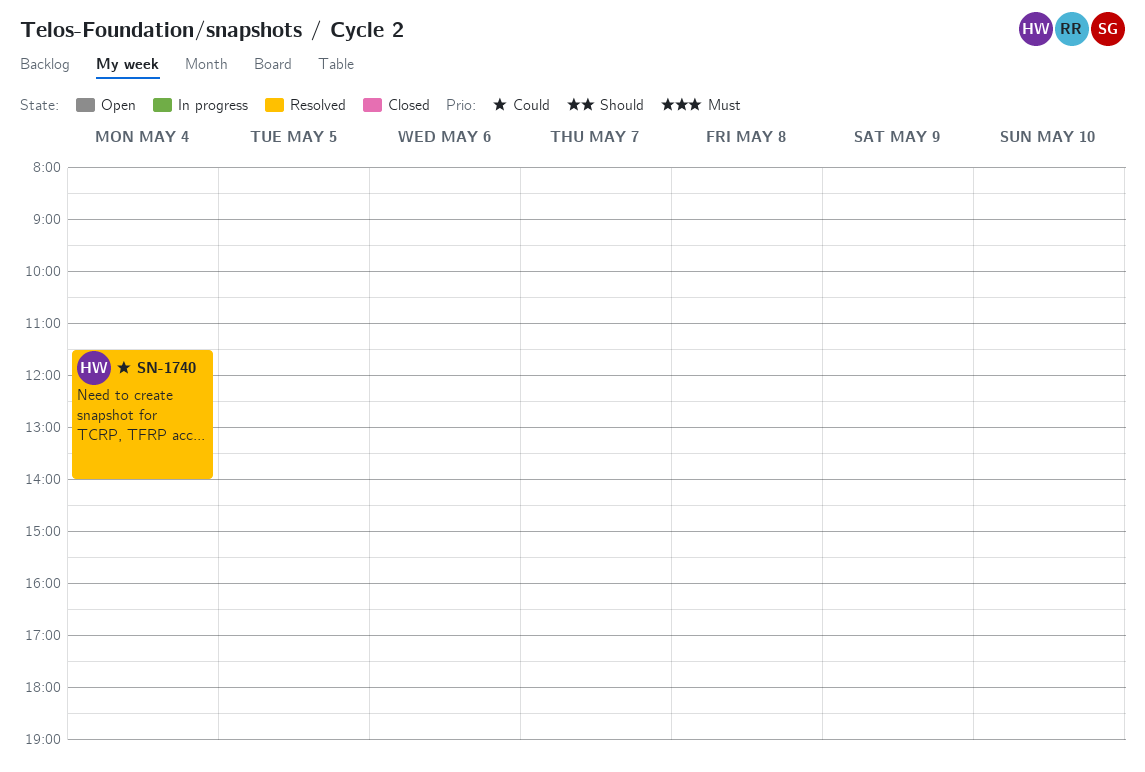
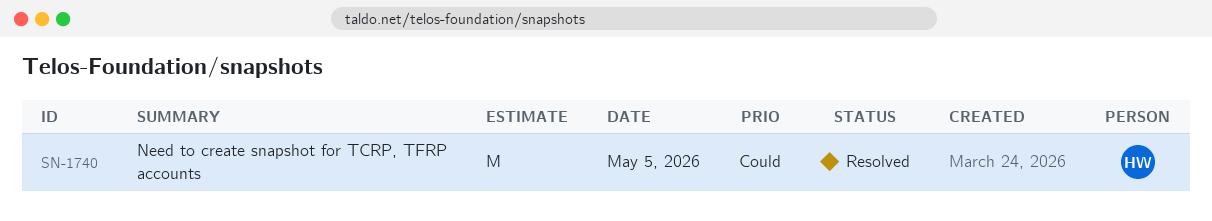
SN-1740, day: May 4 -> May 5

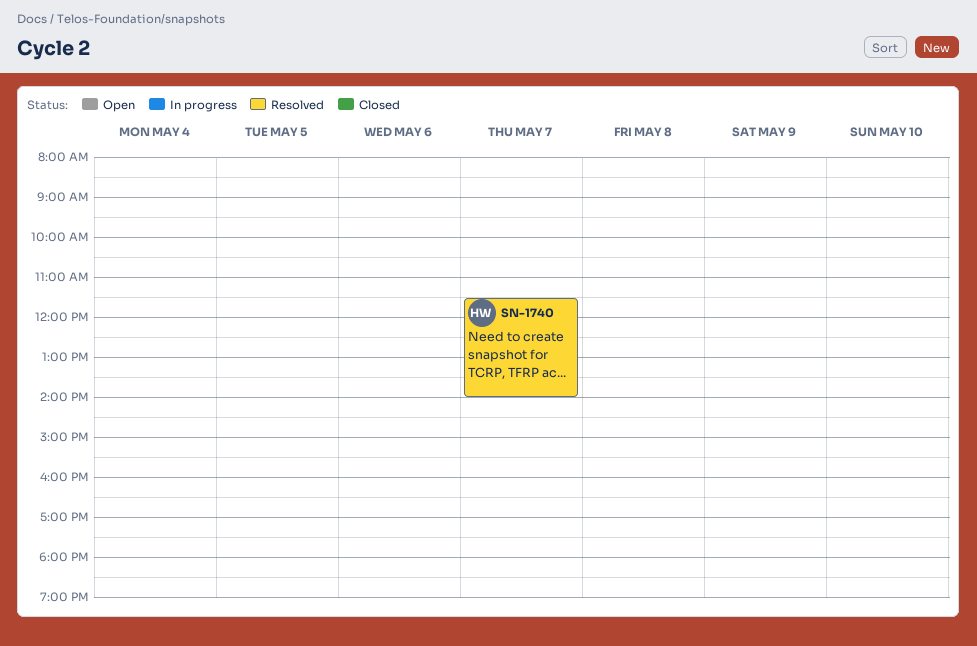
SN-1740, day: May 5 -> May 7

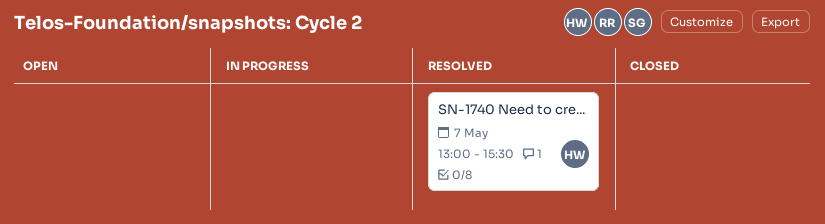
SN-1740, begins: 11:30 -> 13:00
SN-1740, ends: 14:00 -> 15:30

